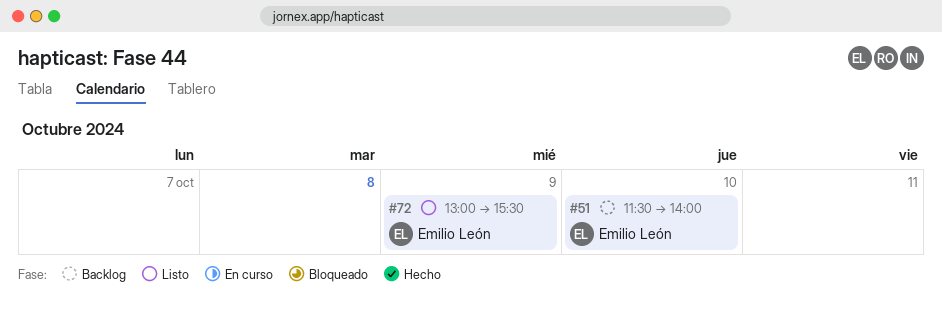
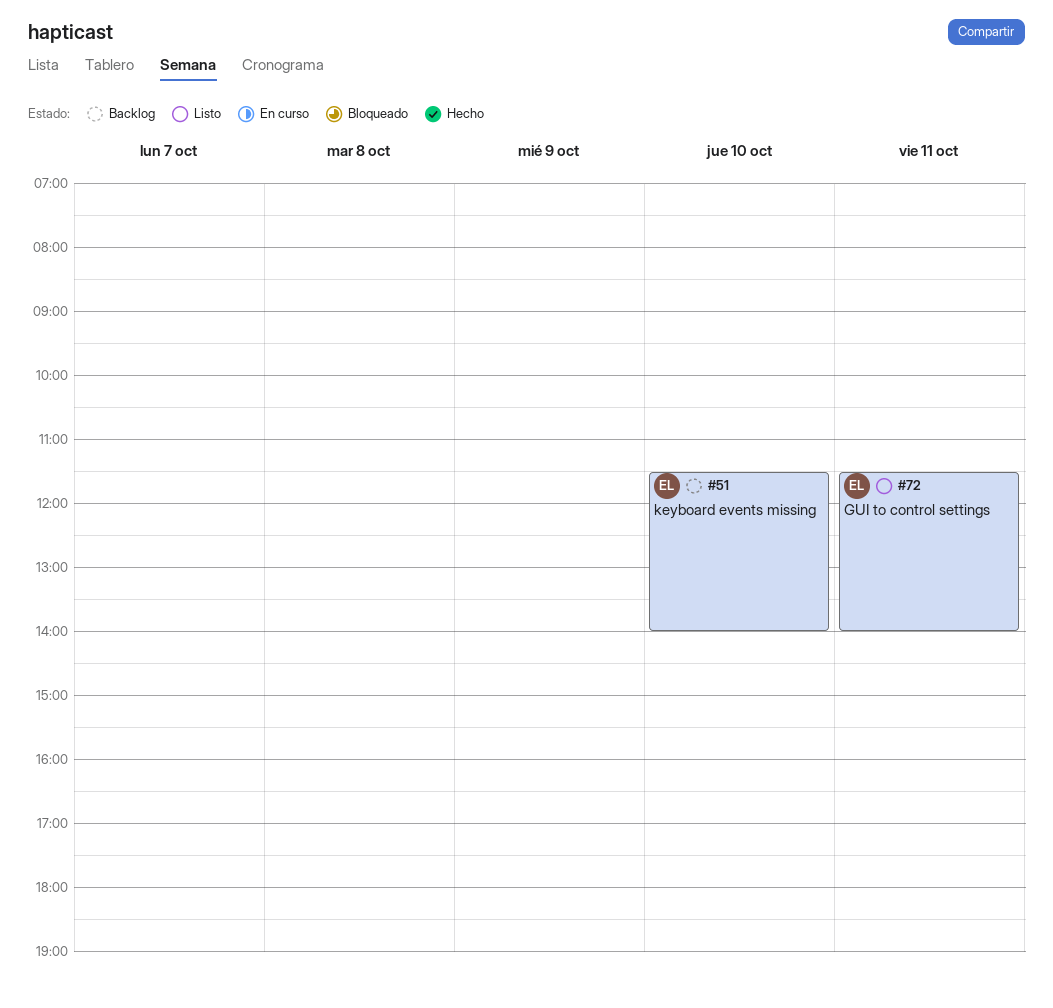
#72, day: Oct 9 -> Oct 11
#72, begins: 13:00 -> 11:30
#72, ends: 15:30 -> 14:00

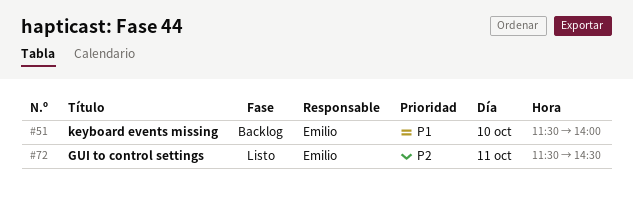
#72, ends: 14:00 -> 14:30

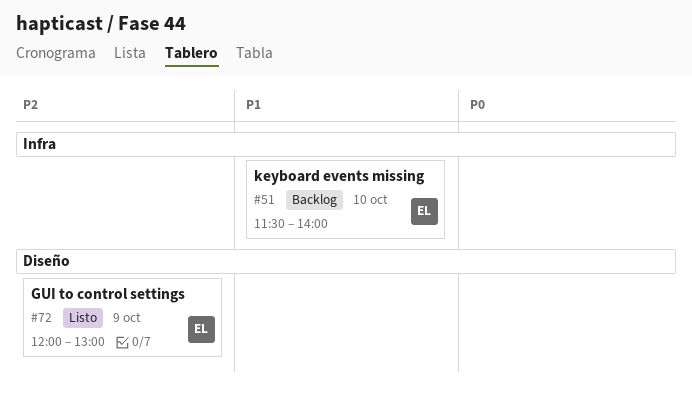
#72, day: Oct 11 -> Oct 9
#72, begins: 11:30 -> 12:00
#72, ends: 14:30 -> 13:00

